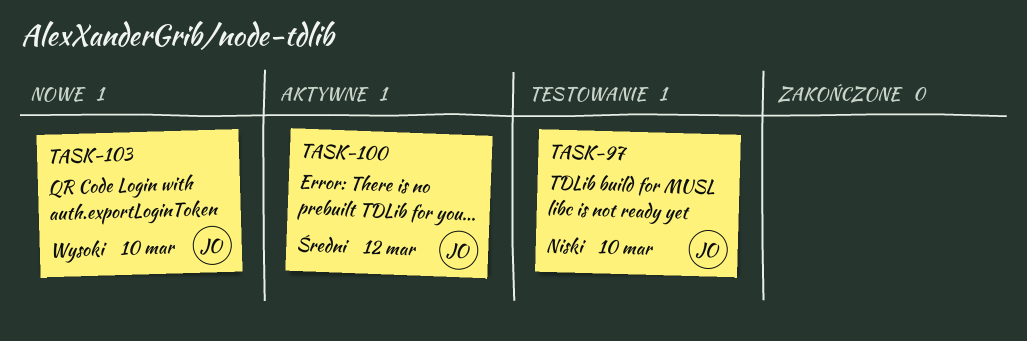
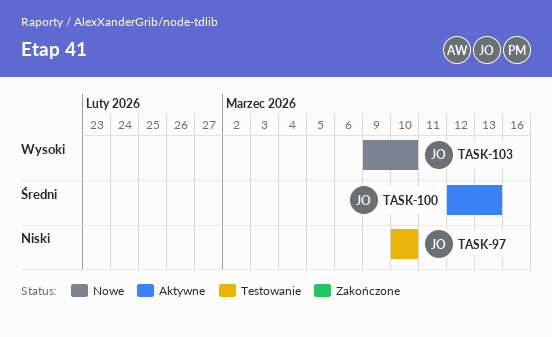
TASK-100, due: Mar 12 -> Mar 13

